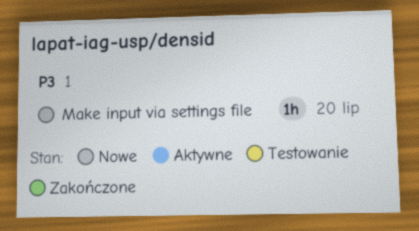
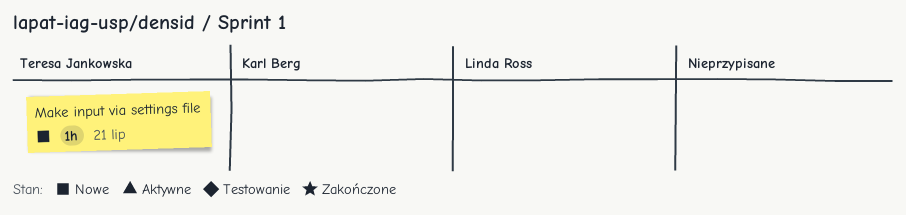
Make input via settings file, due: Jul 20 -> Jul 21

